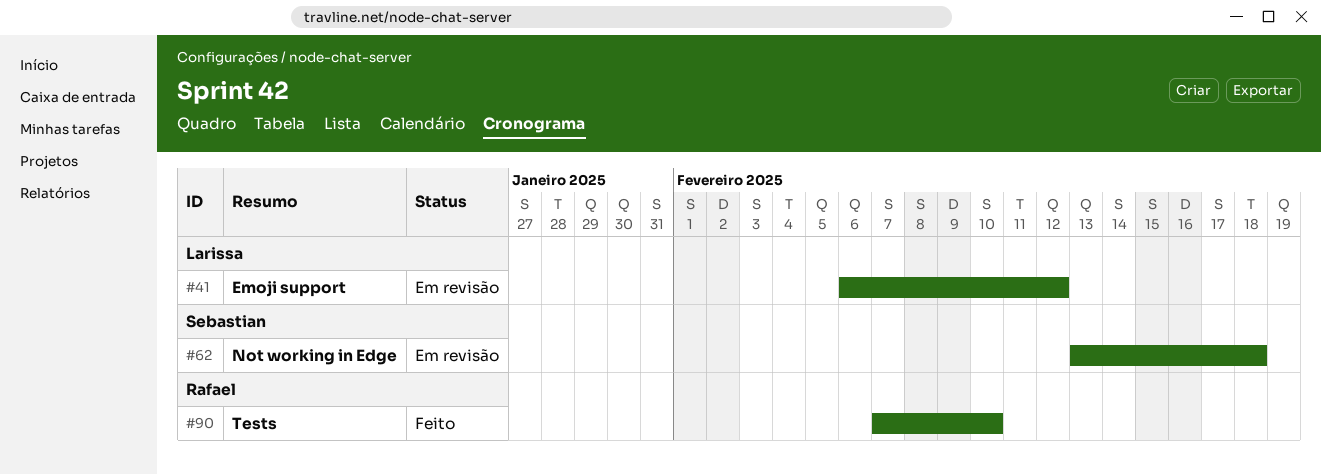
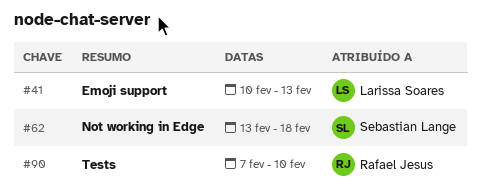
#41, start: Feb 6 -> Feb 10
#41, due: Feb 12 -> Feb 13

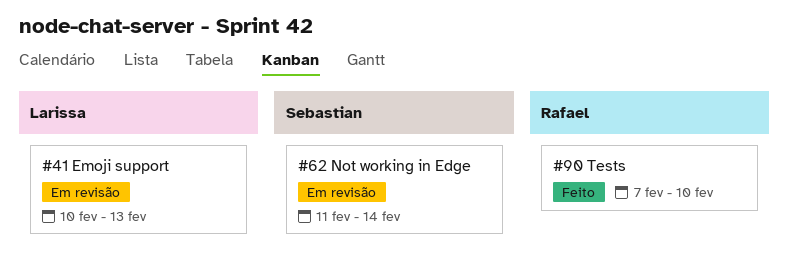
#62, start: Feb 13 -> Feb 11
#62, due: Feb 18 -> Feb 14

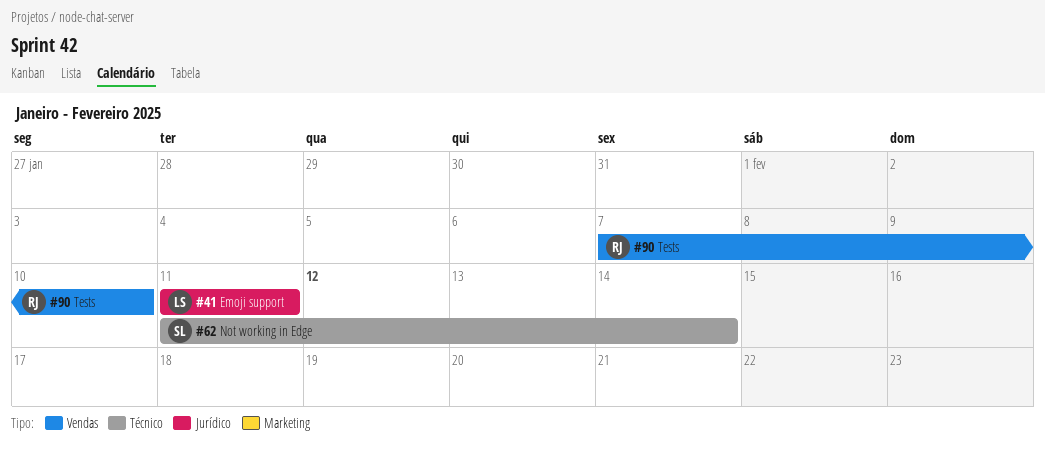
#41, start: Feb 10 -> Feb 11
#41, due: Feb 13 -> Feb 11

